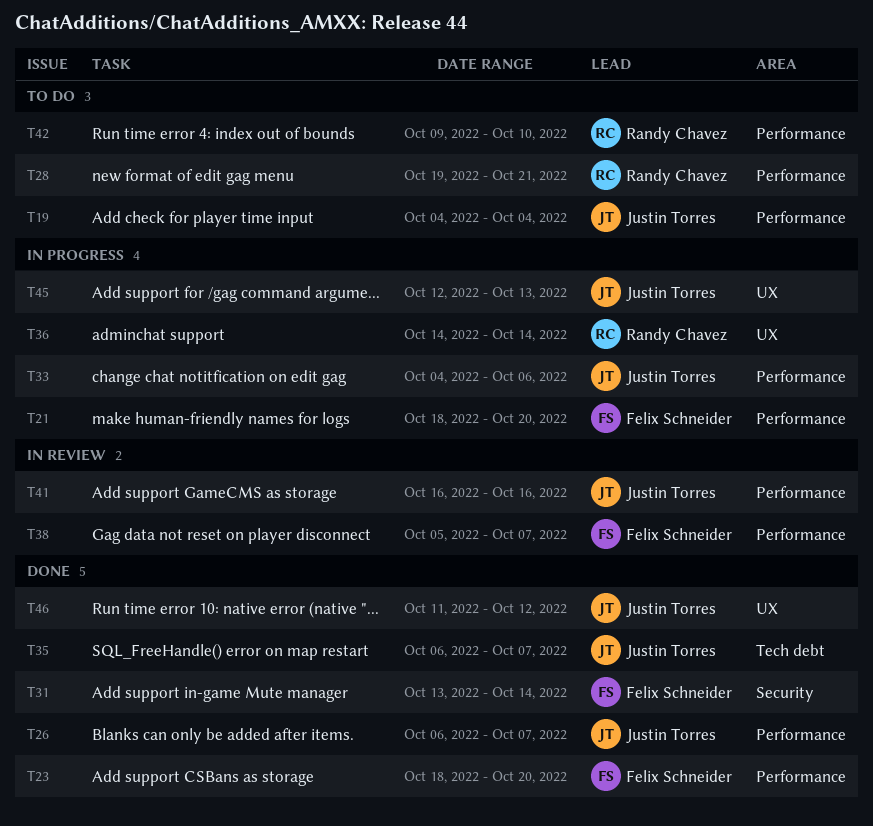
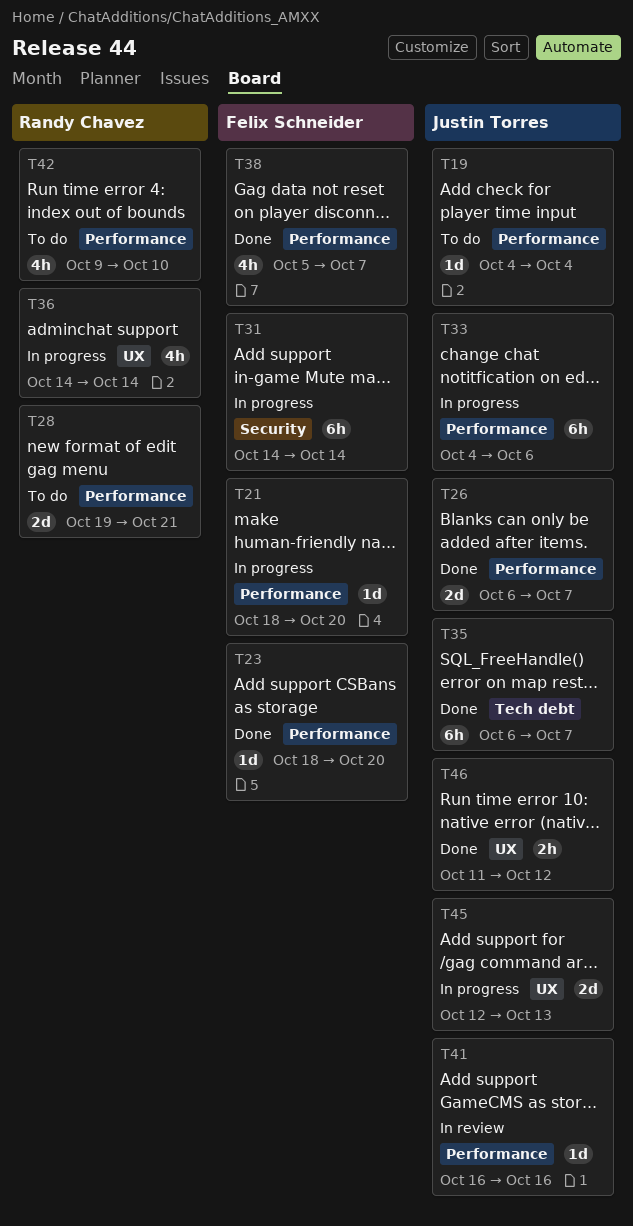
T31, status: Done -> In progress
T31, start: Oct 13 -> Oct 14
T38, status: In review -> Done

